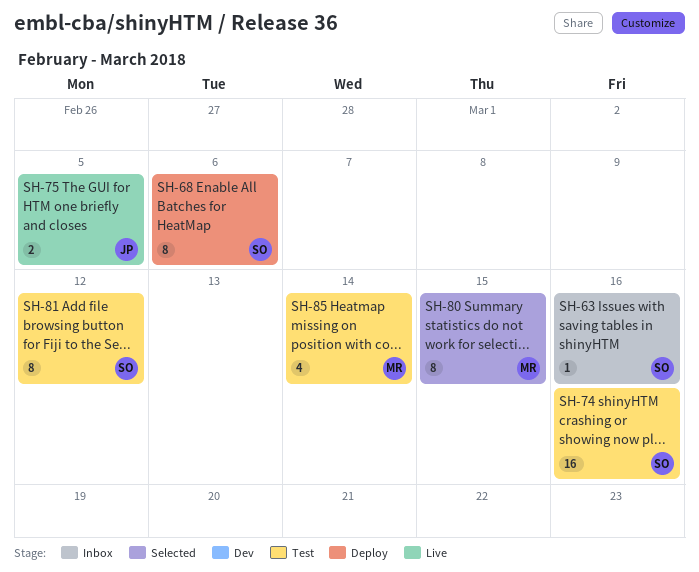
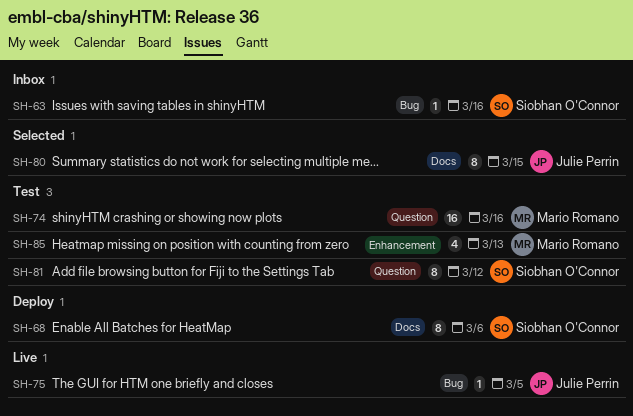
SH-74, owner: Siobhan O'Connor -> Mario Romano
SH-75, estimate: 2 -> 1
SH-80, owner: Mario Romano -> Julie Perrin
SH-85, due: Mar 14 -> Mar 13

